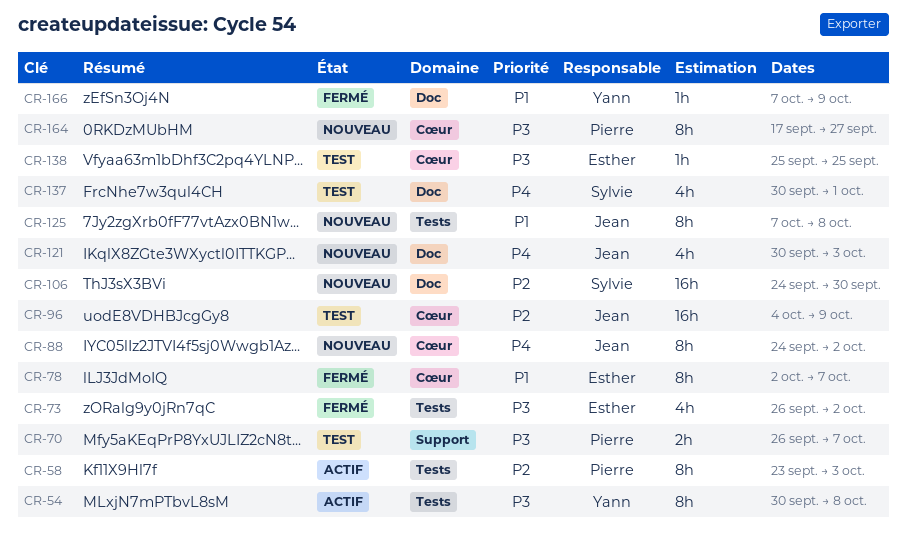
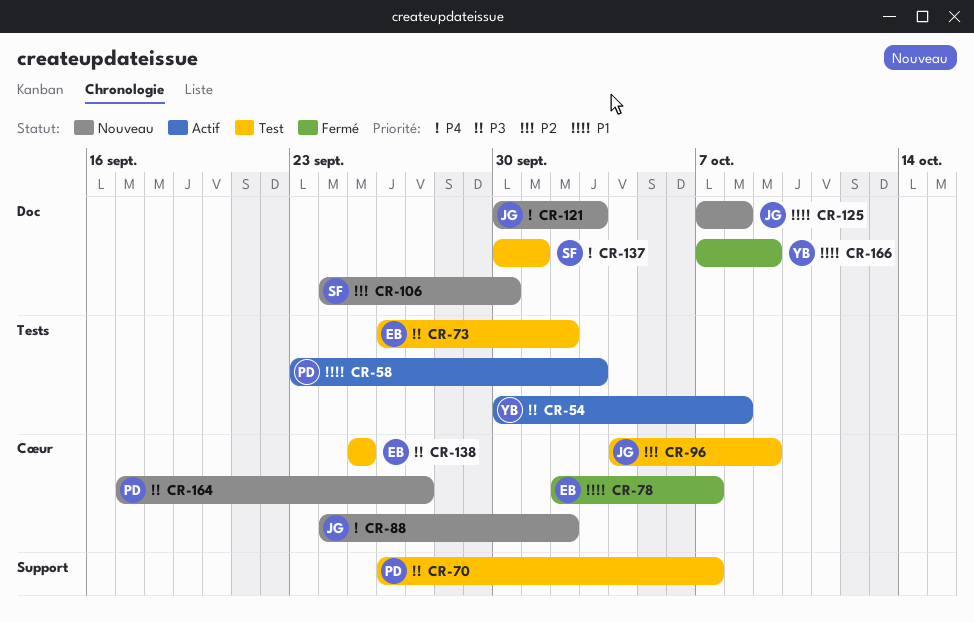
CR-58, priority: P2 -> P1
CR-73, status: Fermé -> Test
CR-125, label: Tests -> Doc

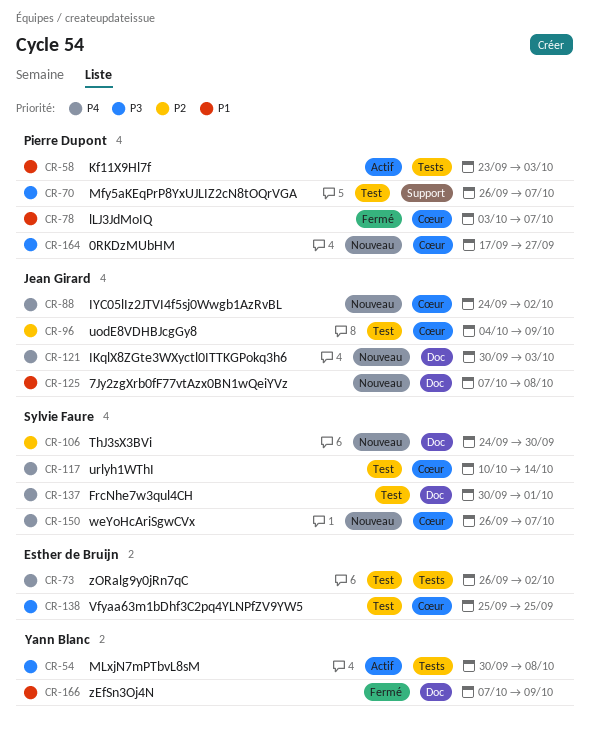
CR-73, priority: P3 -> P4
CR-78, owner: Esther de Bruijn -> Pierre Dupont
CR-78, start: Oct 2 -> Oct 3
CR-117: none -> present
CR-150: none -> present

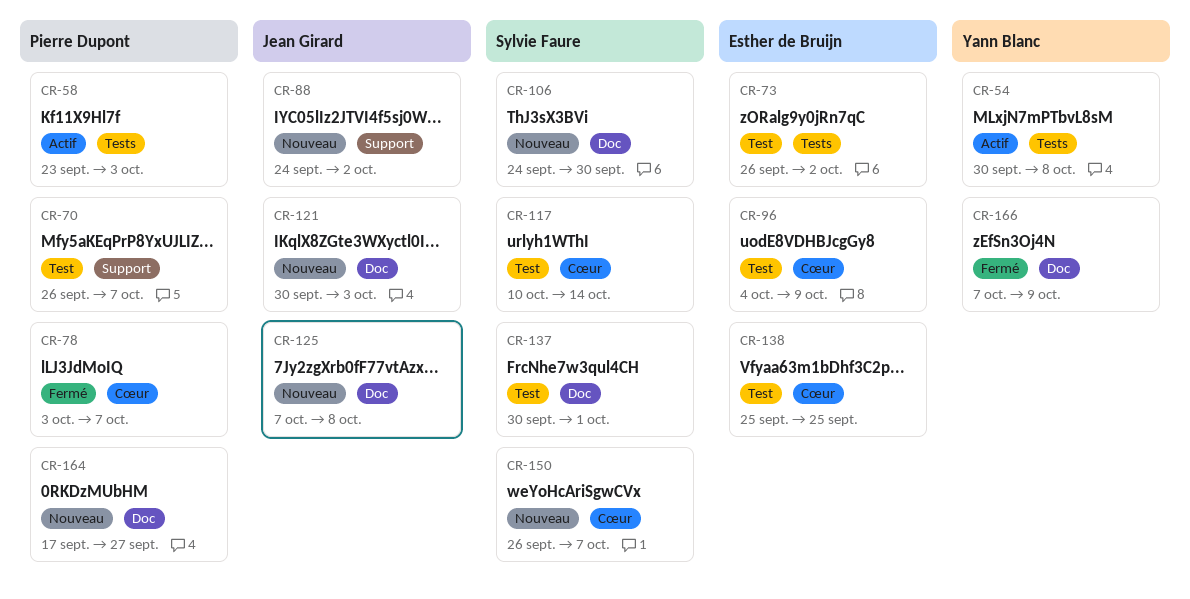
CR-88, label: Cœur -> Support
CR-96, owner: Jean Girard -> Esther de Bruijn
CR-164, label: Cœur -> Doc

